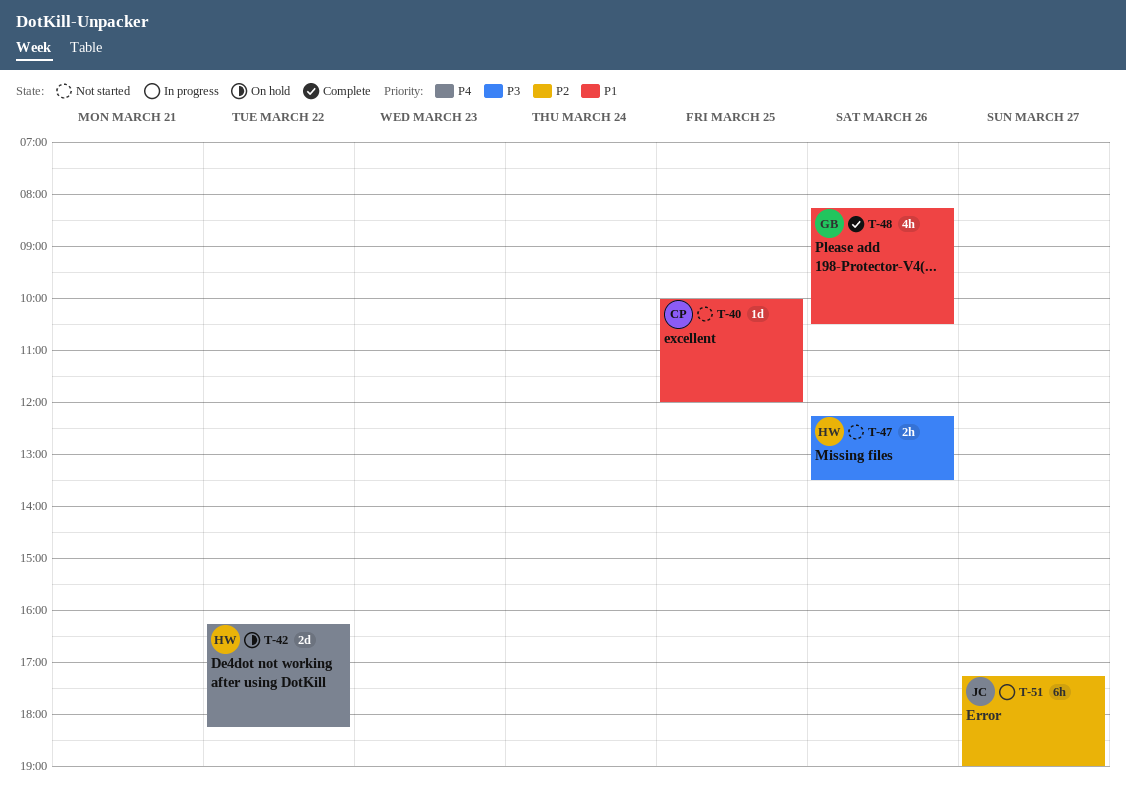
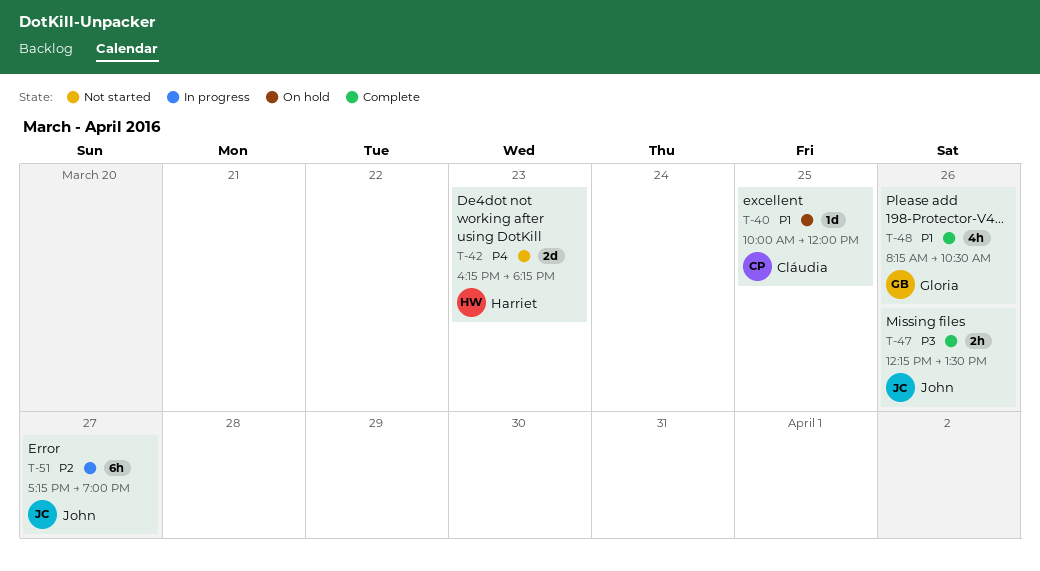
T-40, status: Not started -> On hold
T-42, status: On hold -> Not started
T-42, day: Mar 22 -> Mar 23
T-47, status: Not started -> Complete
T-47, owner: Harriet -> John

